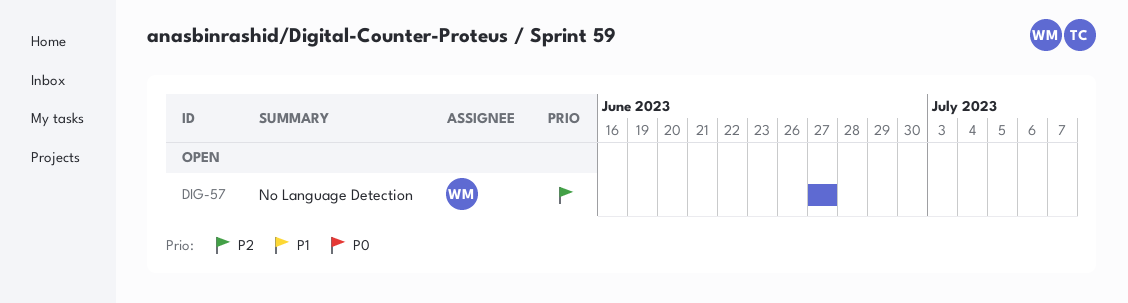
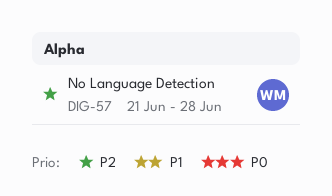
DIG-57, start: Jun 27 -> Jun 21
DIG-57, due: Jun 27 -> Jun 28

